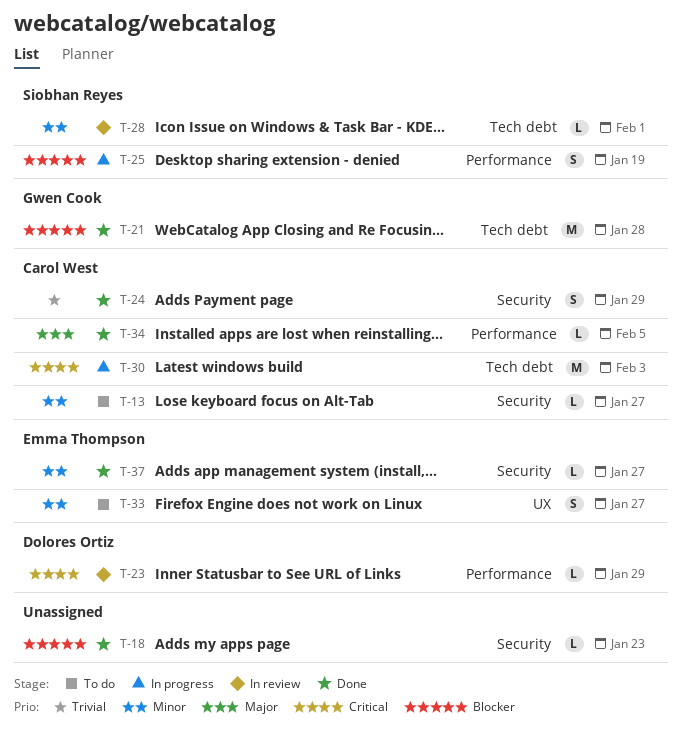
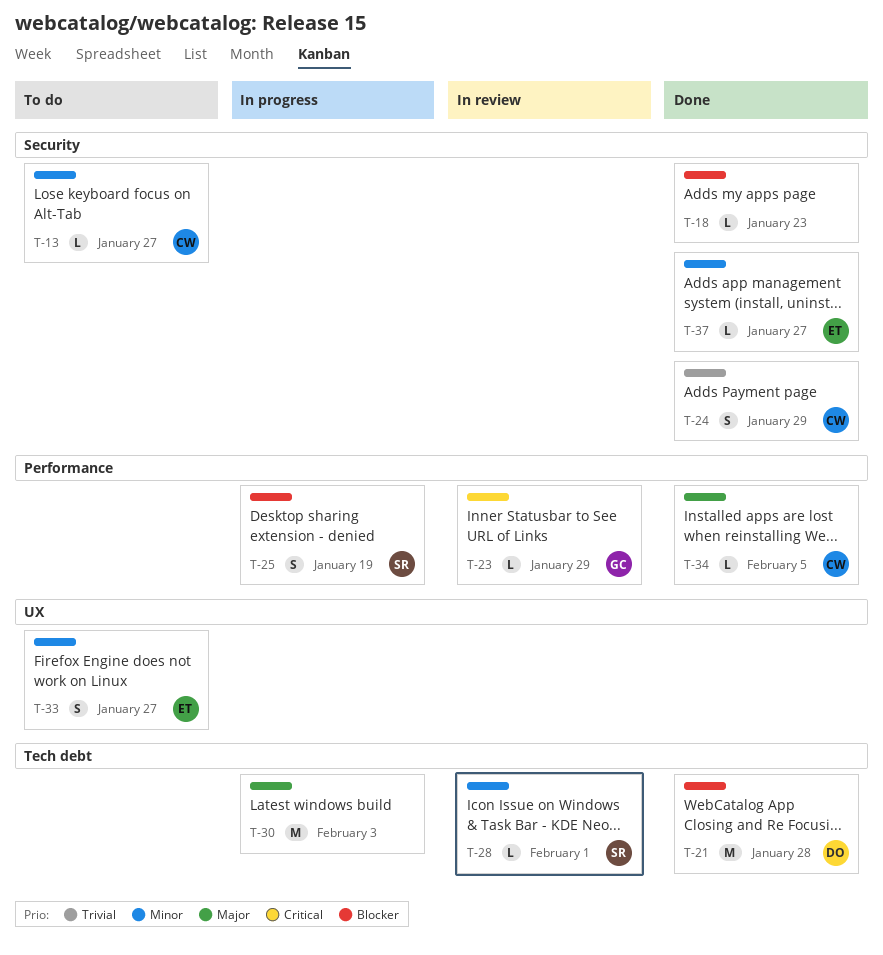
T-21, owner: Gwen Cook -> Dolores Ortiz
T-23, owner: Dolores Ortiz -> Gwen Cook
T-30, owner: Carol West -> none
T-30, priority: Critical -> Major

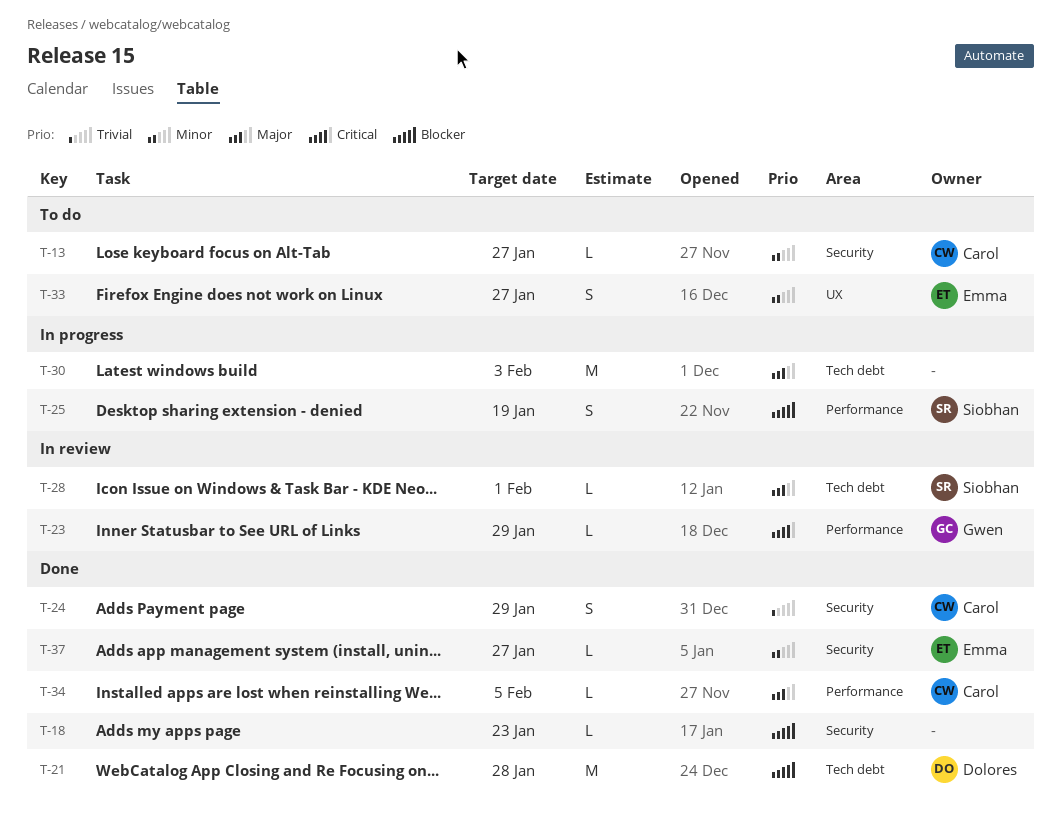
T-28, priority: Minor -> Major

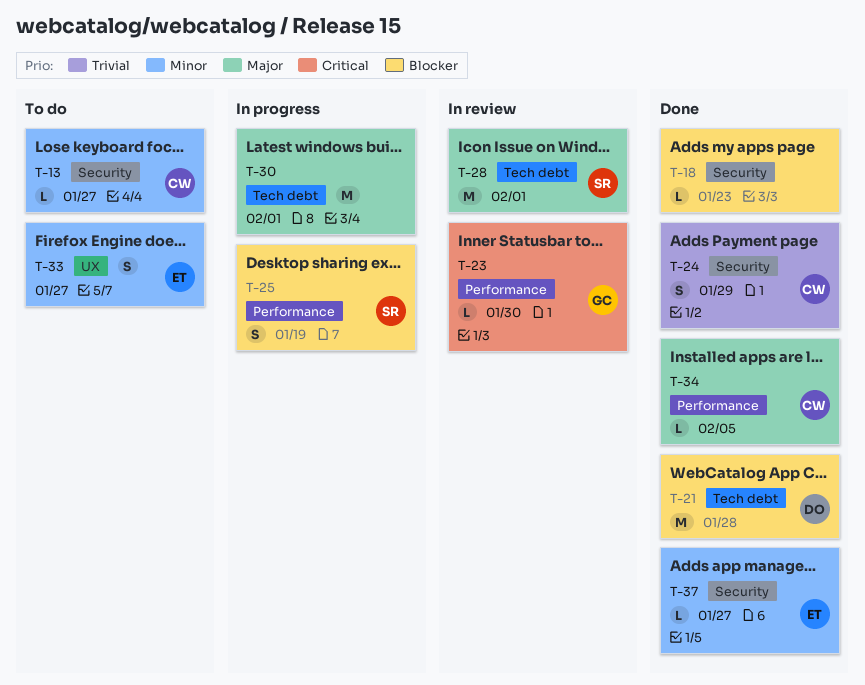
T-23, due: Jan 29 -> Jan 30
T-28, estimate: L -> M
T-30, due: Feb 3 -> Feb 1

